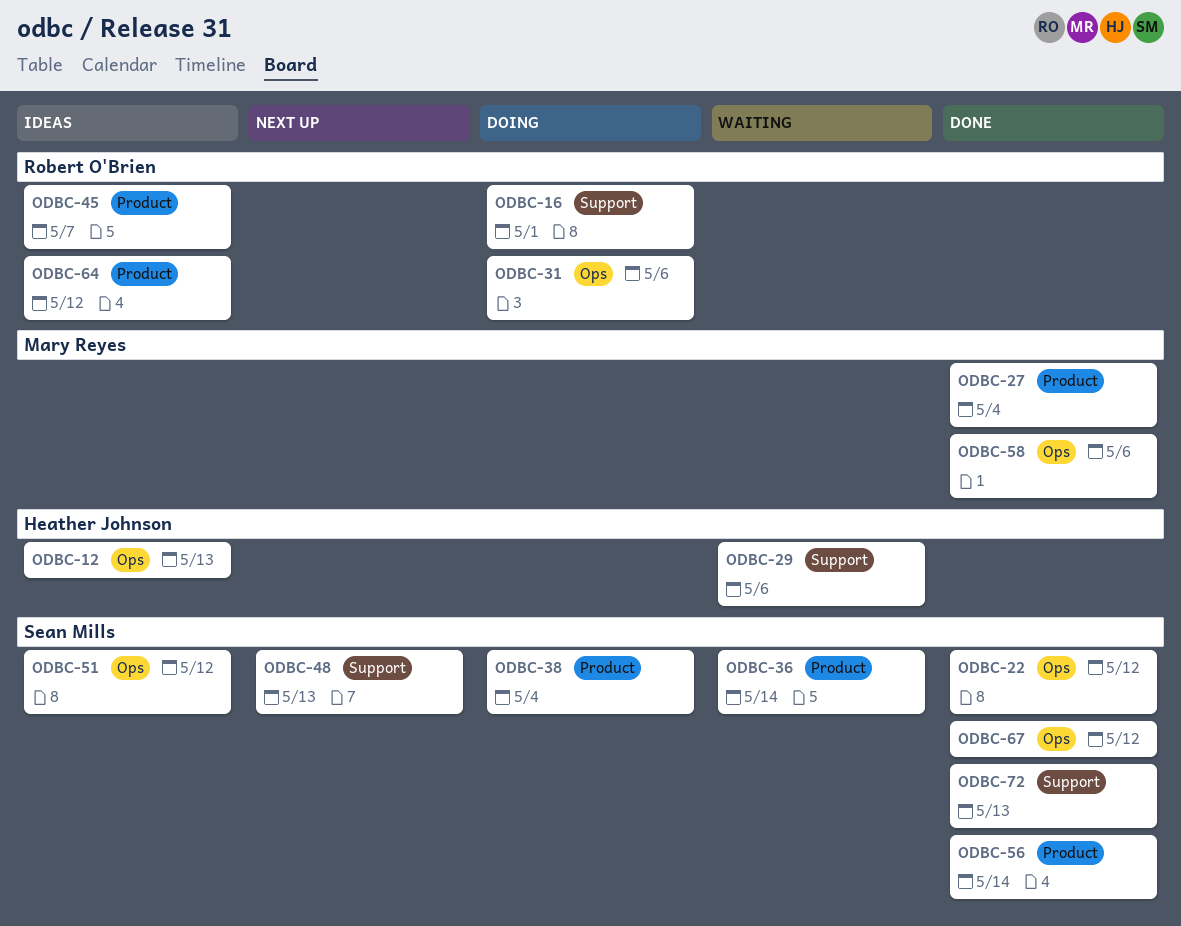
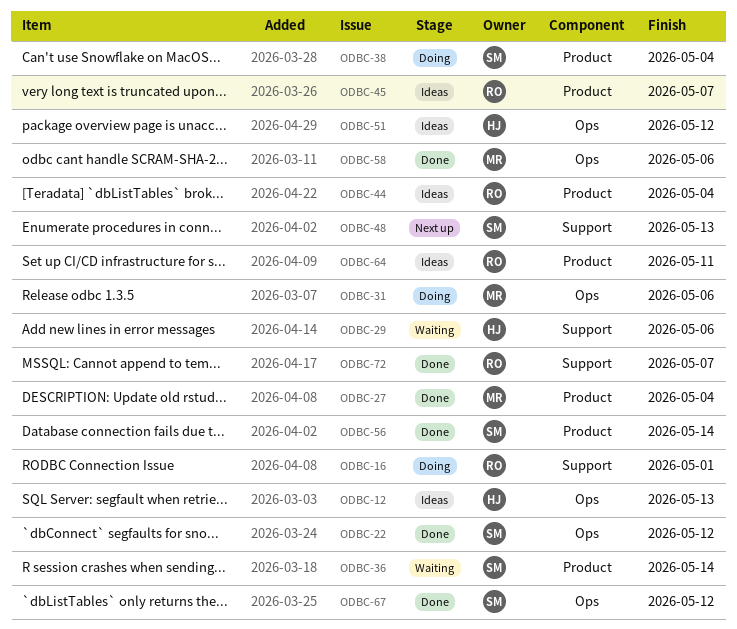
ODBC-31, owner: Robert O'Brien -> Mary Reyes
ODBC-44: none -> present
ODBC-51, owner: Sean Mills -> Heather Johnson
ODBC-64, due: May 12 -> May 11
ODBC-72, owner: Sean Mills -> Robert O'Brien
ODBC-72, due: May 13 -> May 7

